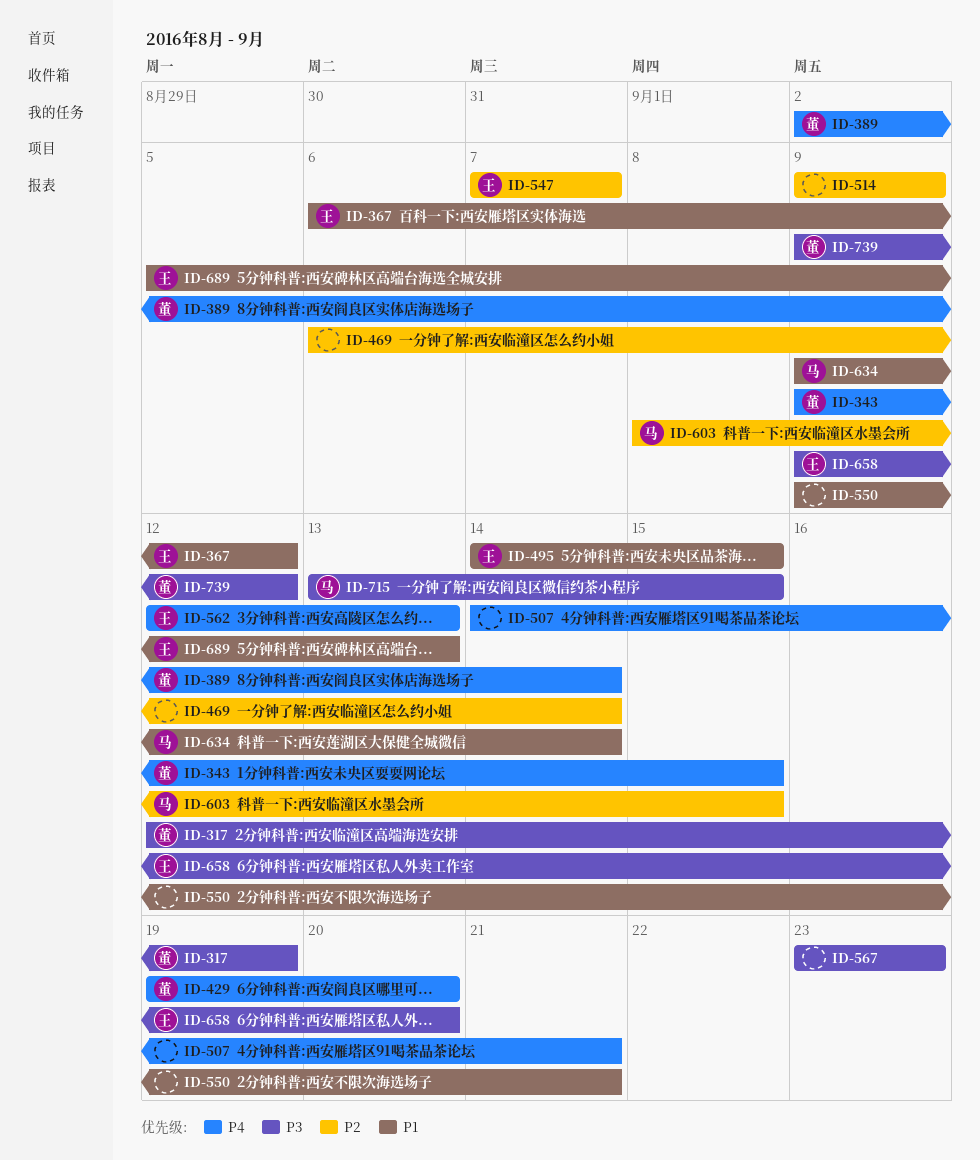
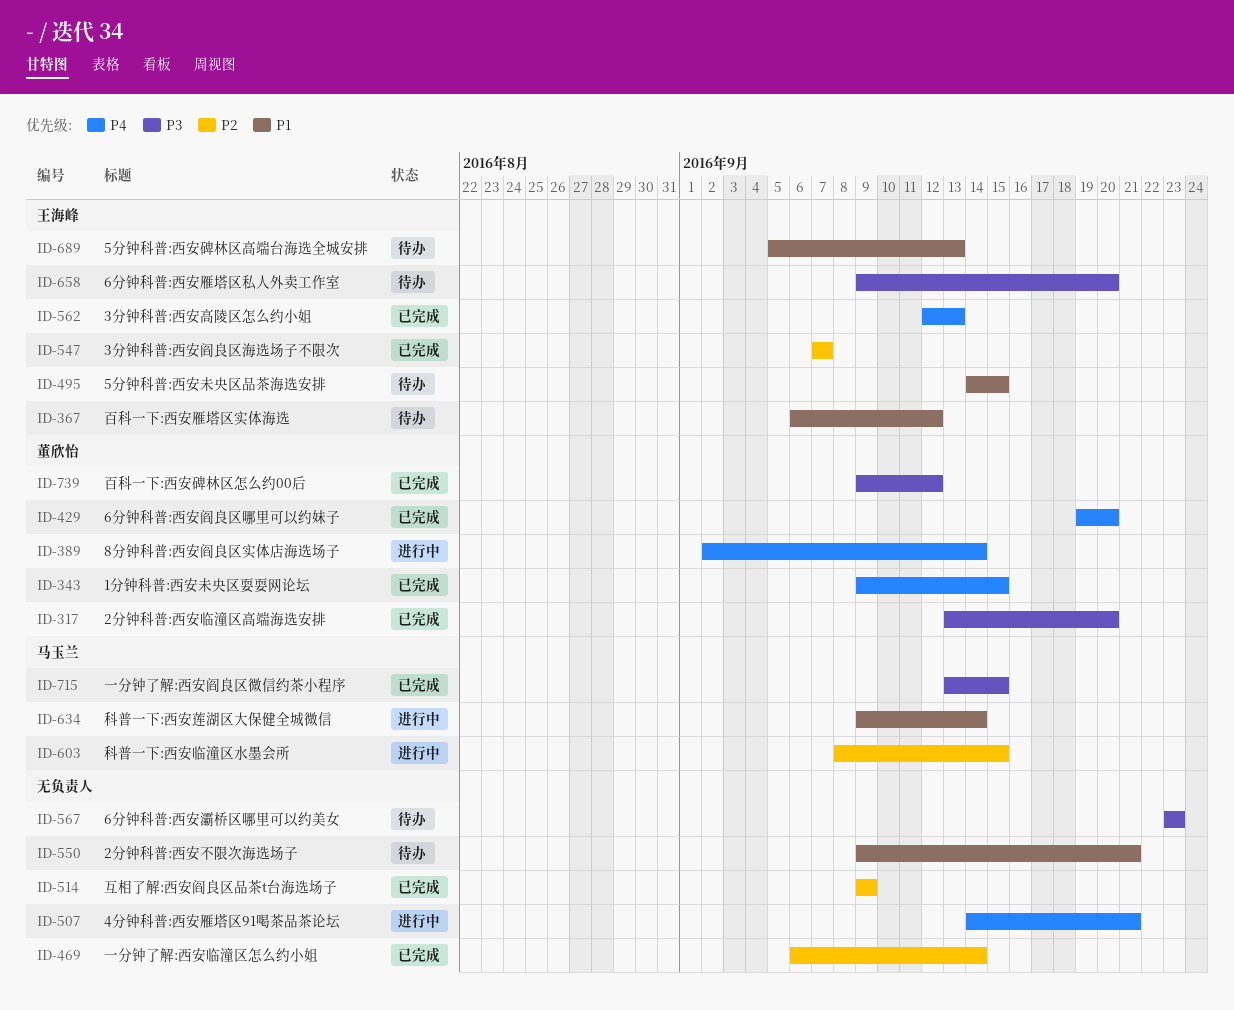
ID-317, start: Sep 12 -> Sep 13
ID-317, due: Sep 19 -> Sep 20

